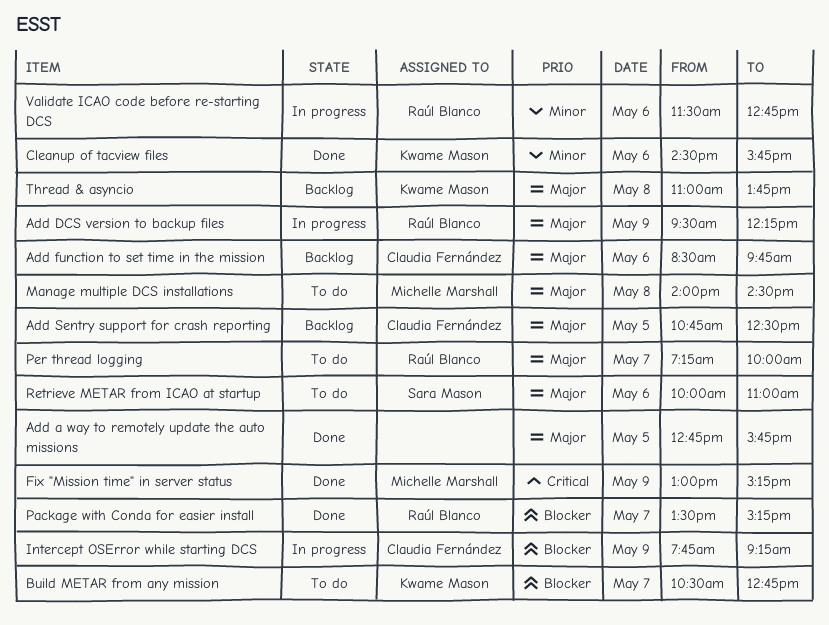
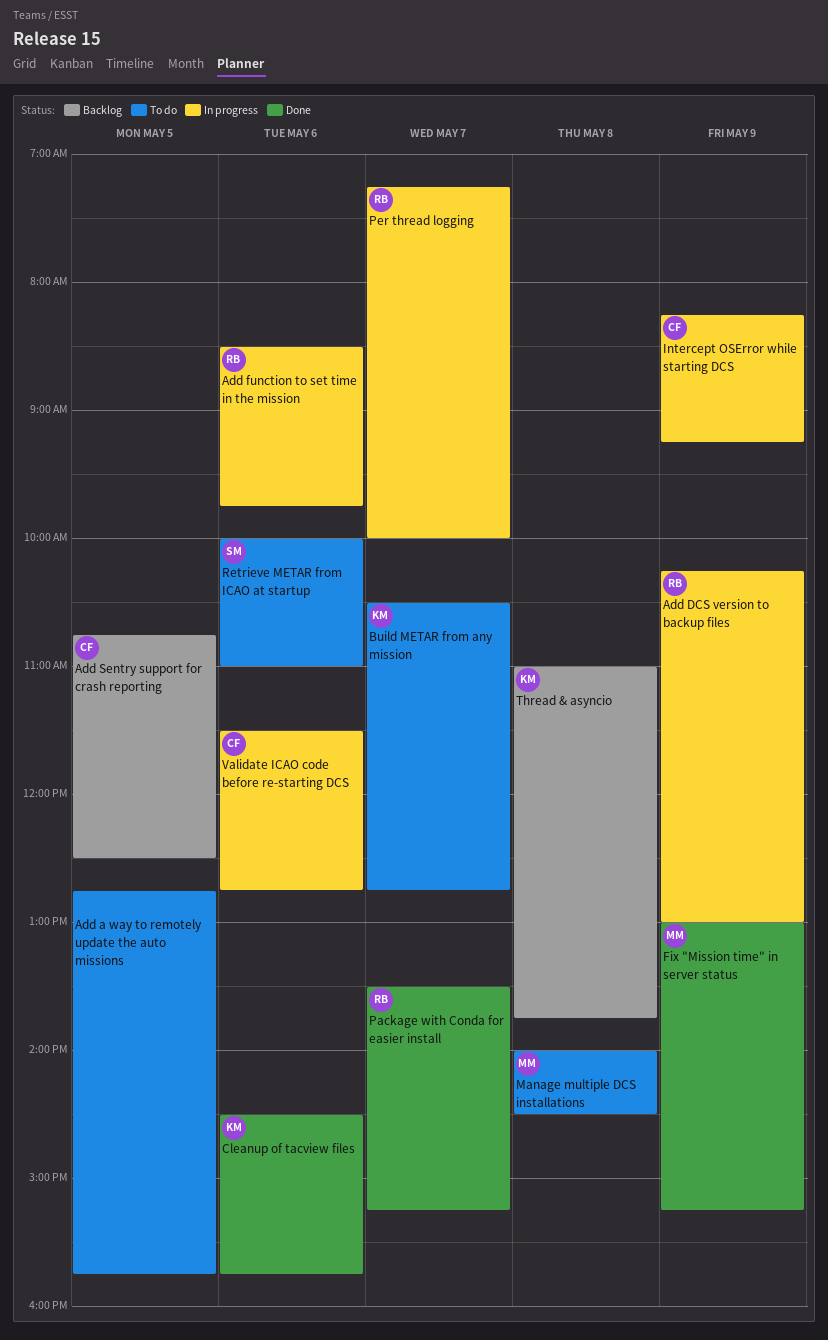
Add a way to remotely update the auto missions, status: Done -> To do
Add DCS version to backup files, begins: 09:30 -> 10:15
Add DCS version to backup files, ends: 12:15 -> 13:00
Add function to set time in the mission, status: Backlog -> In progress
Add function to set time in the mission, owner: Claudia Fernández -> Raúl Blanco
Intercept OSError while starting DCS, begins: 07:45 -> 08:15
Per thread logging, status: To do -> In progress
Validate ICAO code before re-starting DCS, owner: Raúl Blanco -> Claudia Fernández

